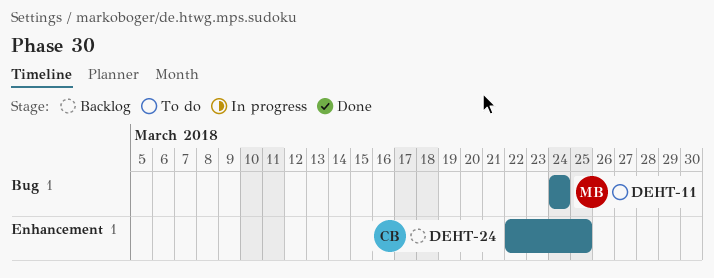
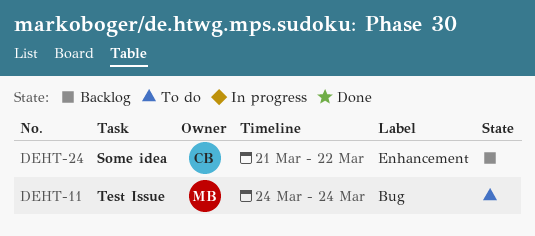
DEHT-24, start: Mar 22 -> Mar 21
DEHT-24, due: Mar 25 -> Mar 22

